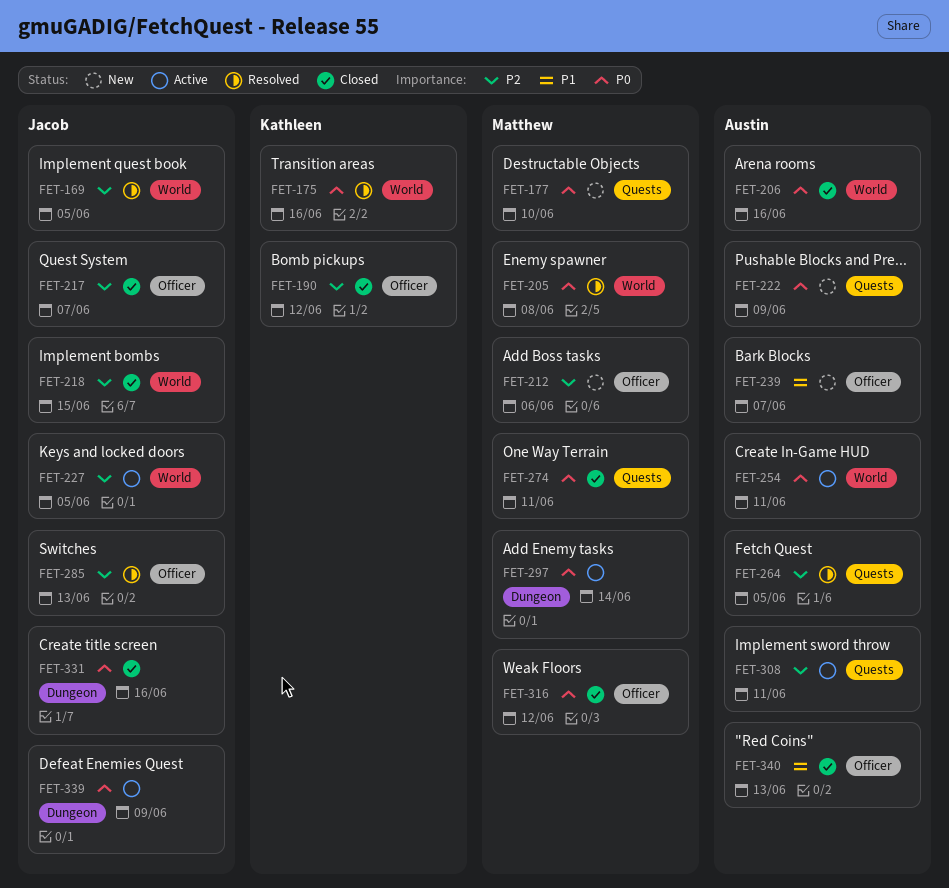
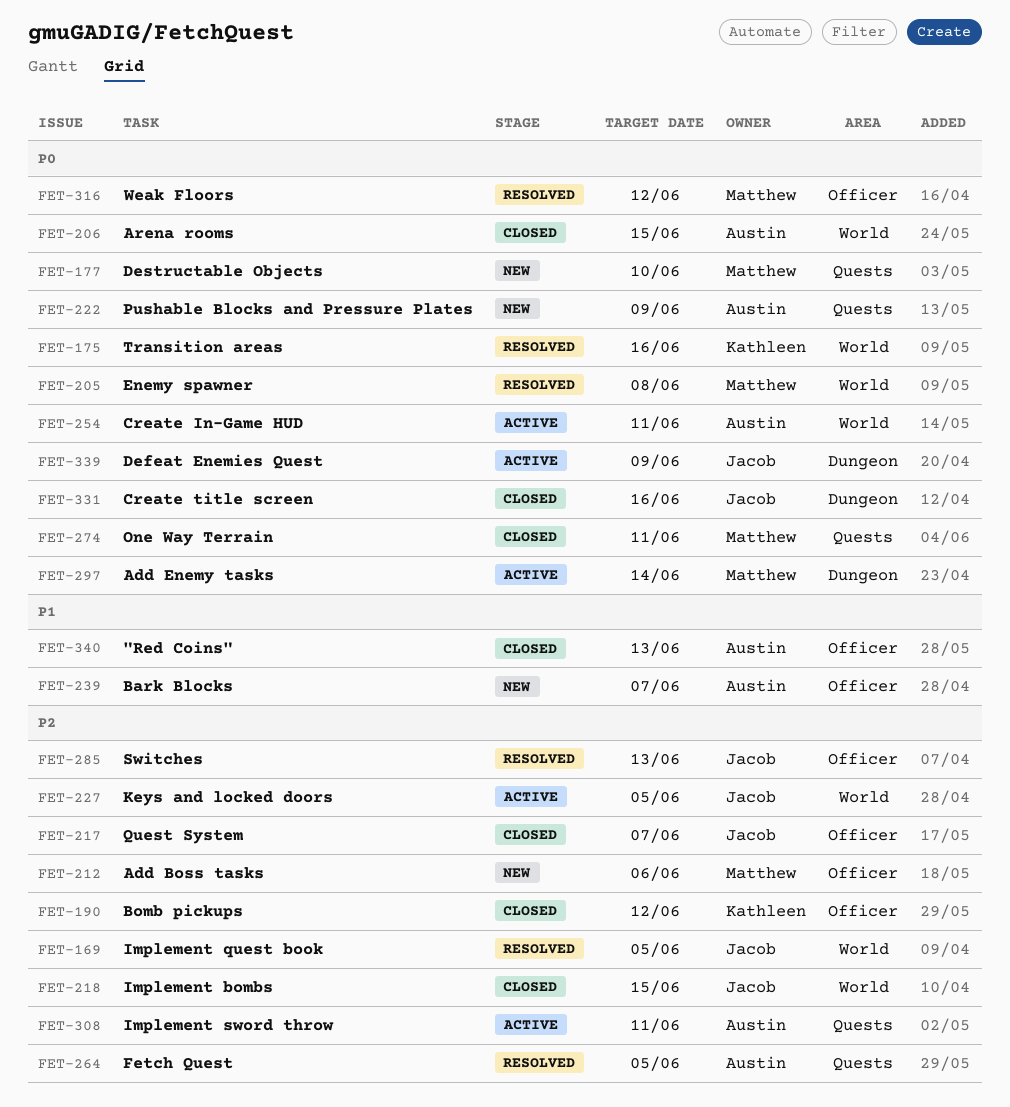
FET-206, due: Jun 16 -> Jun 15
FET-316, status: Closed -> Resolved

